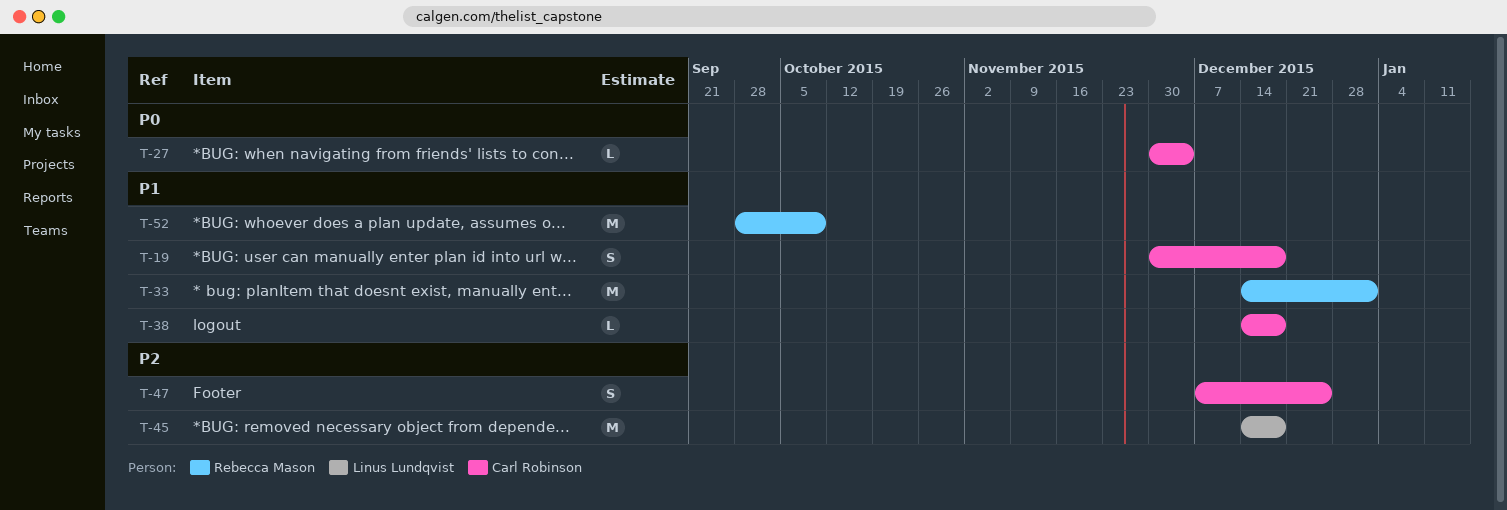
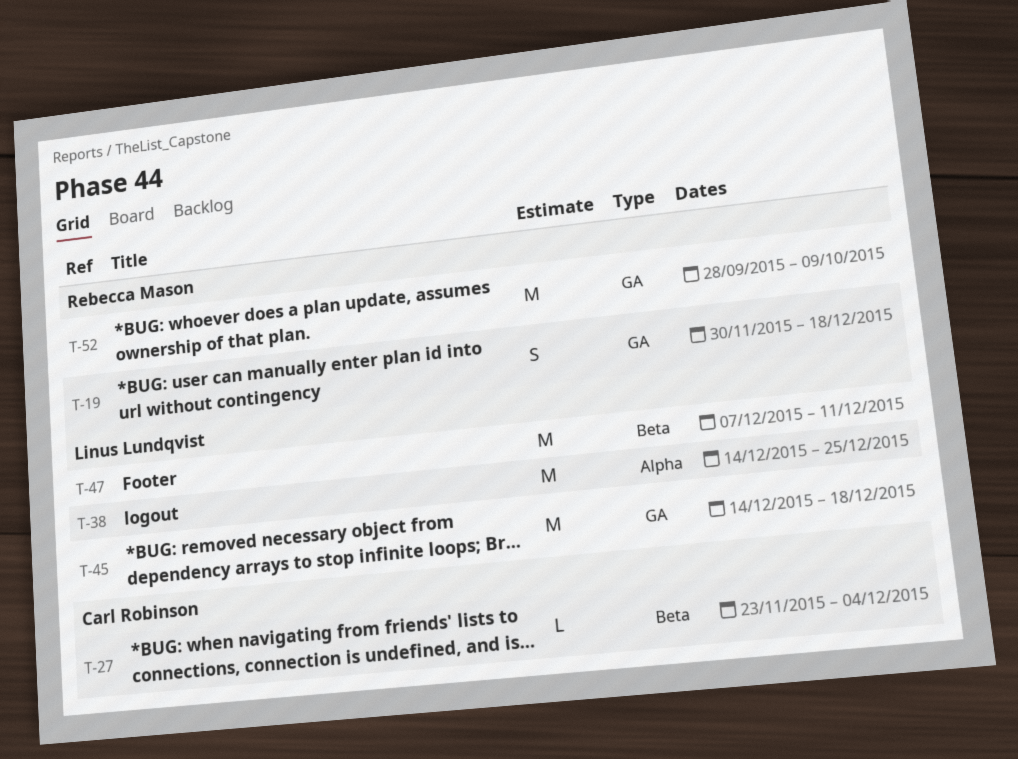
T-19, owner: Carl Robinson -> Rebecca Mason
T-27, start: Nov 30 -> Nov 23
T-33: present -> none
T-38, owner: Carl Robinson -> Linus Lundqvist
T-38, estimate: L -> M
T-38, due: Dec 18 -> Dec 25
T-47, owner: Carl Robinson -> Linus Lundqvist
T-47, estimate: S -> M
T-47, due: Dec 25 -> Dec 11

